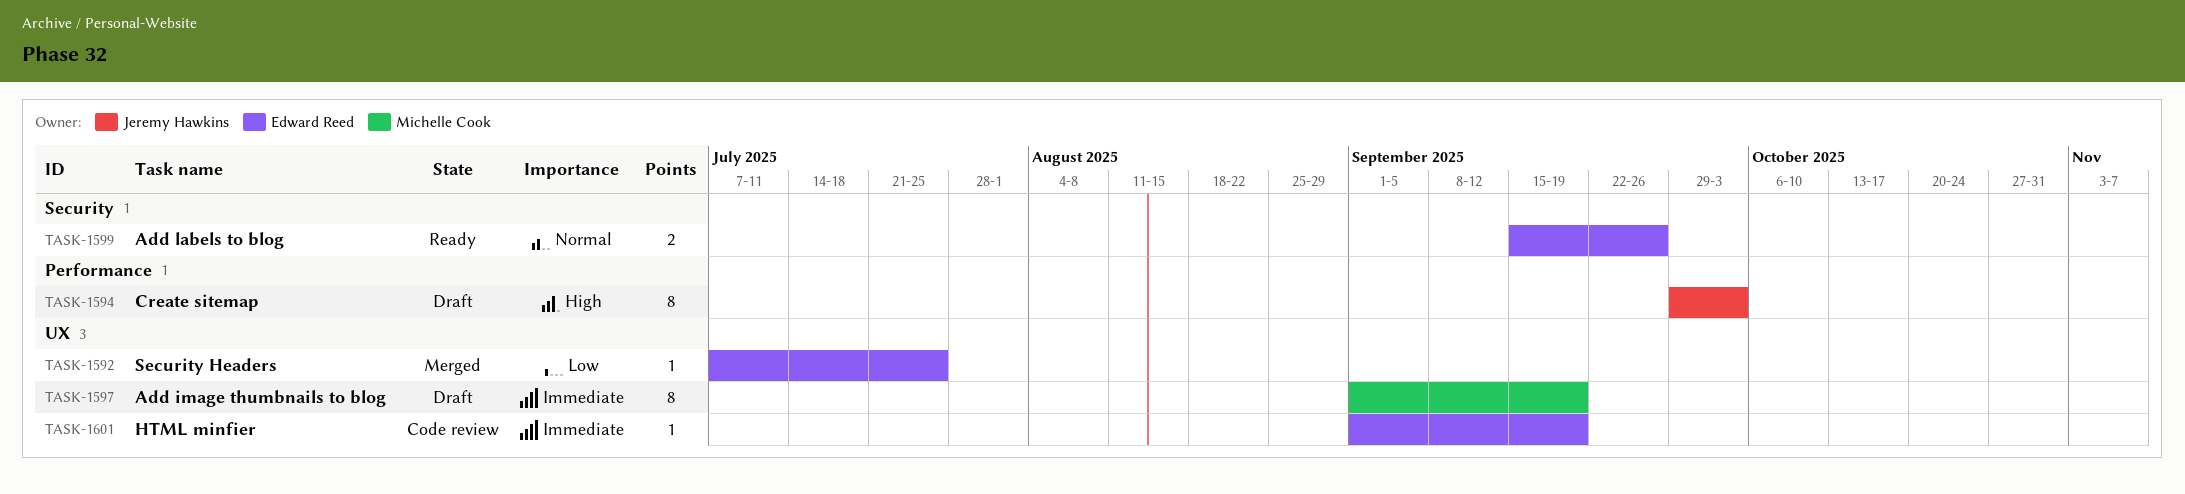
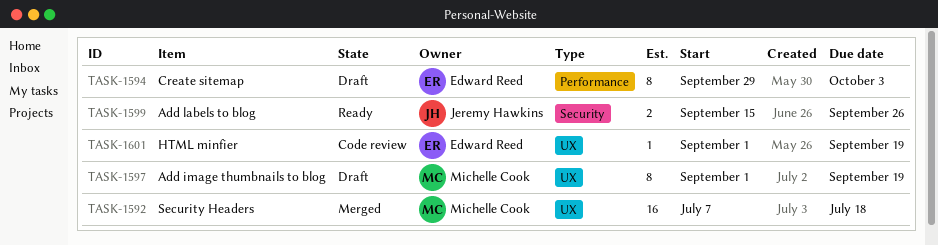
TASK-1592, owner: Edward Reed -> Michelle Cook
TASK-1592, estimate: 1 -> 16
TASK-1592, due: Jul 25 -> Jul 18
TASK-1594, owner: Jeremy Hawkins -> Edward Reed
TASK-1599, owner: Edward Reed -> Jeremy Hawkins

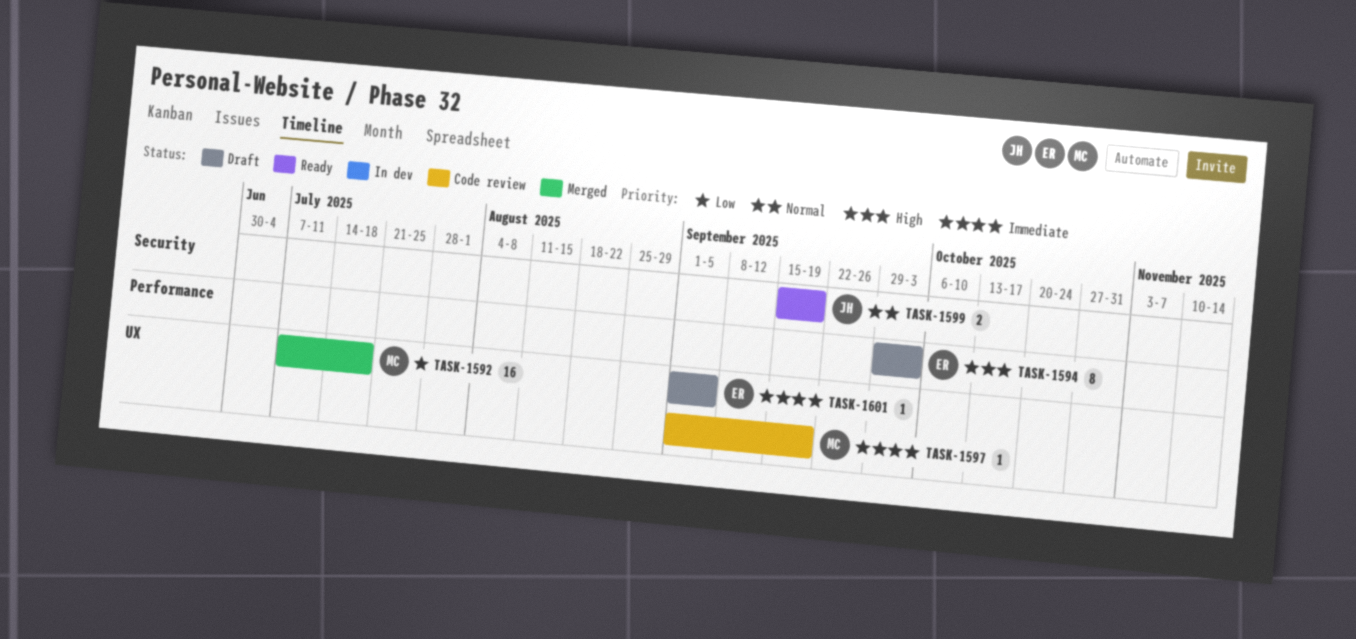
TASK-1597, status: Draft -> Code review
TASK-1597, estimate: 8 -> 1
TASK-1599, due: Sep 26 -> Sep 19
TASK-1601, status: Code review -> Draft
TASK-1601, due: Sep 19 -> Sep 5

